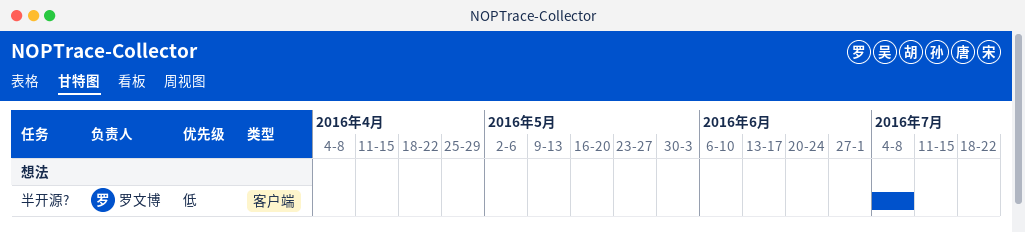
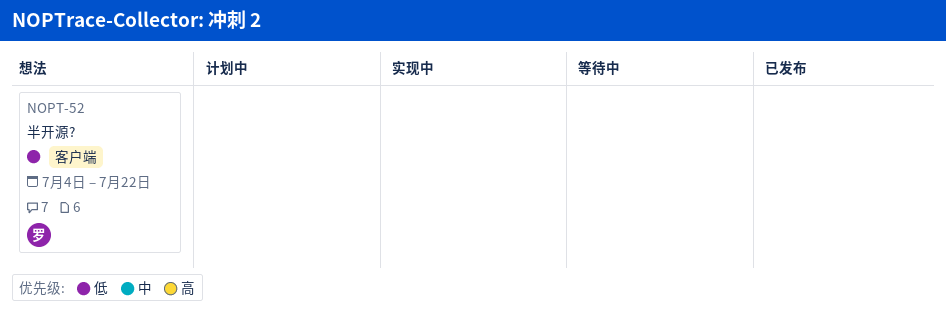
半开源?, due: Jul 8 -> Jul 22

